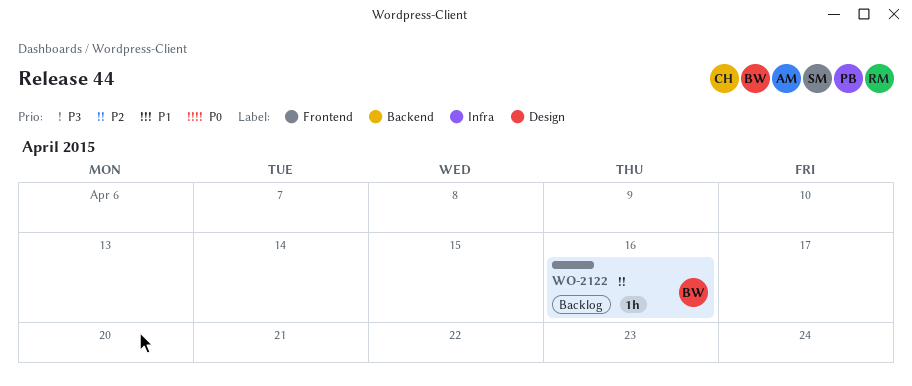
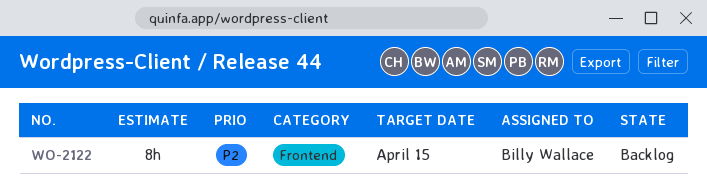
WO-2122, estimate: 1h -> 8h
WO-2122, due: Apr 16 -> Apr 15

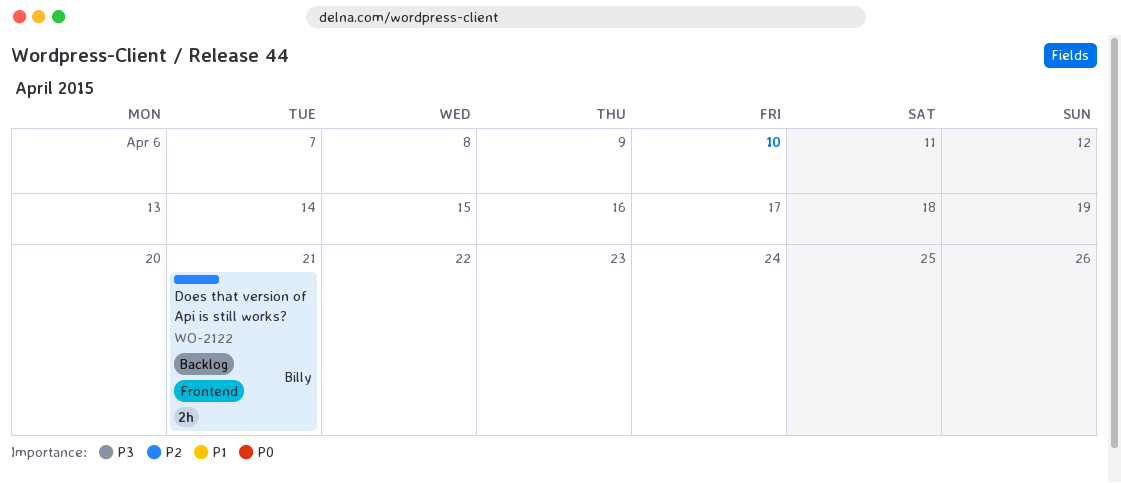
WO-2122, estimate: 8h -> 2h
WO-2122, due: Apr 15 -> Apr 21

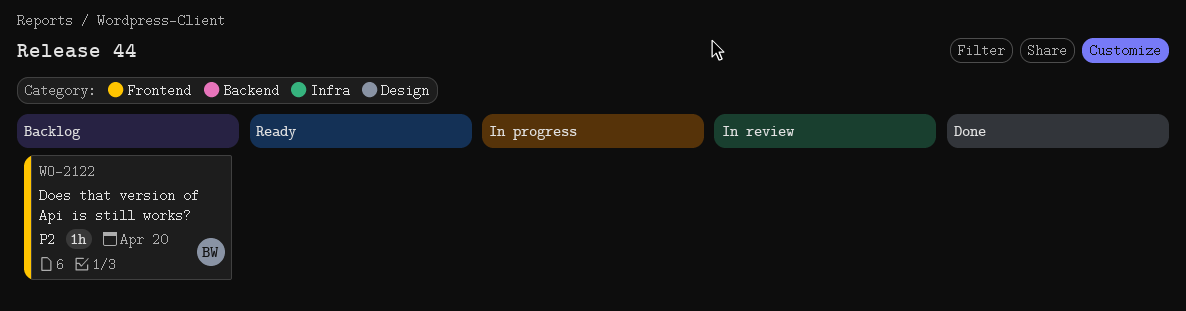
WO-2122, estimate: 2h -> 1h
WO-2122, due: Apr 21 -> Apr 20

